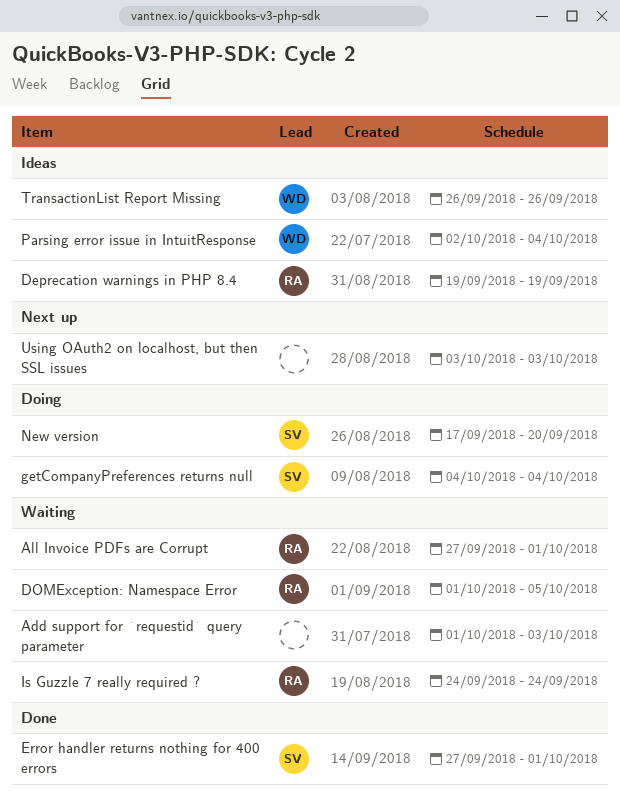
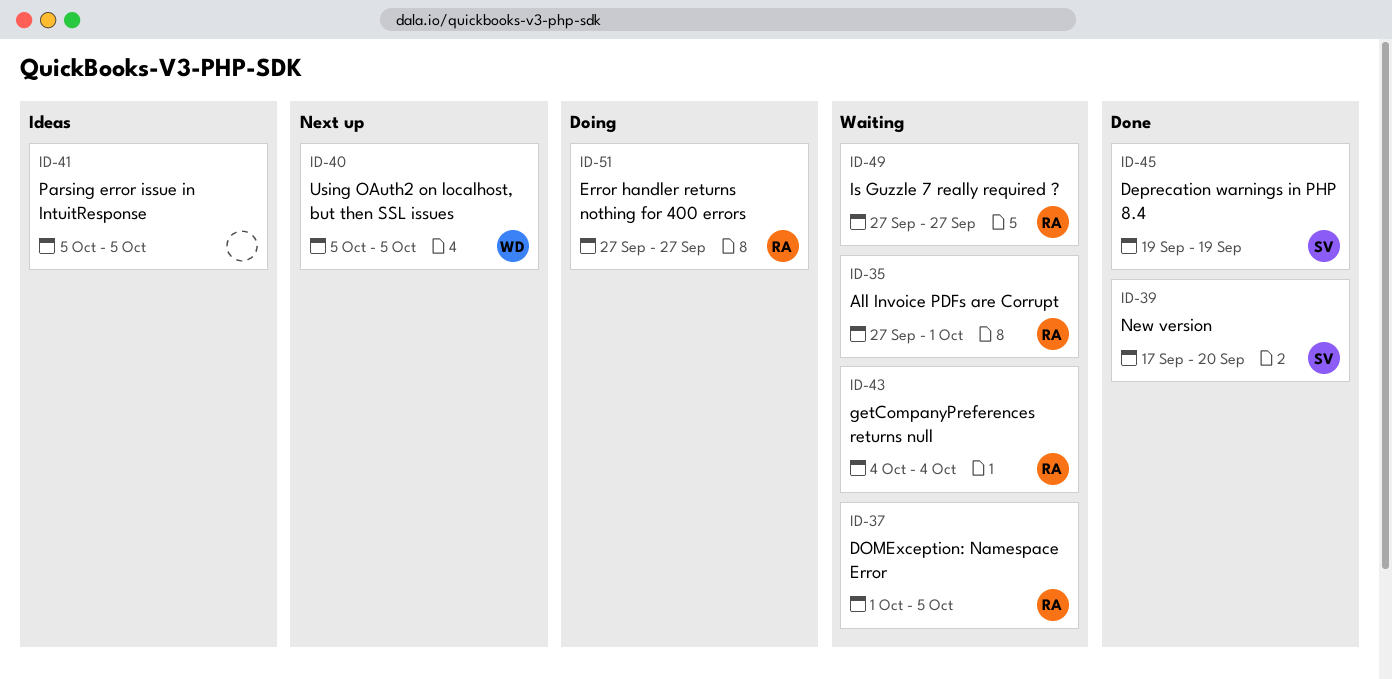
Add support for `requestid` query parameter: present -> none
Deprecation warnings in PHP 8.4, status: Ideas -> Done
Deprecation warnings in PHP 8.4, owner: RA -> SV
Error handler returns nothing for 400 errors, status: Done -> Doing
Error handler returns nothing for 400 errors, owner: SV -> RA
Error handler returns nothing for 400 errors, due: Oct 1 -> Sep 27
getCompanyPreferences returns null, status: Doing -> Waiting
getCompanyPreferences returns null, owner: SV -> RA
Is Guzzle 7 really required ?, start: Sep 24 -> Sep 27
Is Guzzle 7 really required ?, due: Sep 24 -> Sep 27
New version, status: Doing -> Done
Parsing error issue in IntuitResponse, owner: WD -> none
Parsing error issue in IntuitResponse, start: Oct 2 -> Oct 5
Parsing error issue in IntuitResponse, due: Oct 4 -> Oct 5
TransactionList Report Missing: present -> none
Using OAuth2 on localhost, but then SSL issues, owner: none -> WD
Using OAuth2 on localhost, but then SSL issues, start: Oct 3 -> Oct 5
Using OAuth2 on localhost, but then SSL issues, due: Oct 3 -> Oct 5

